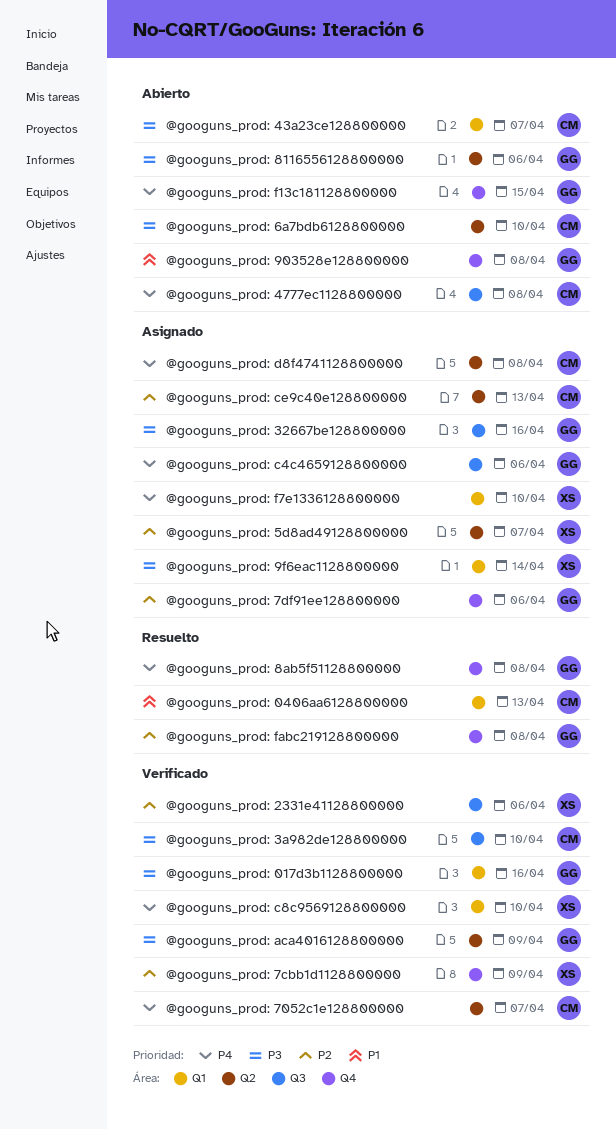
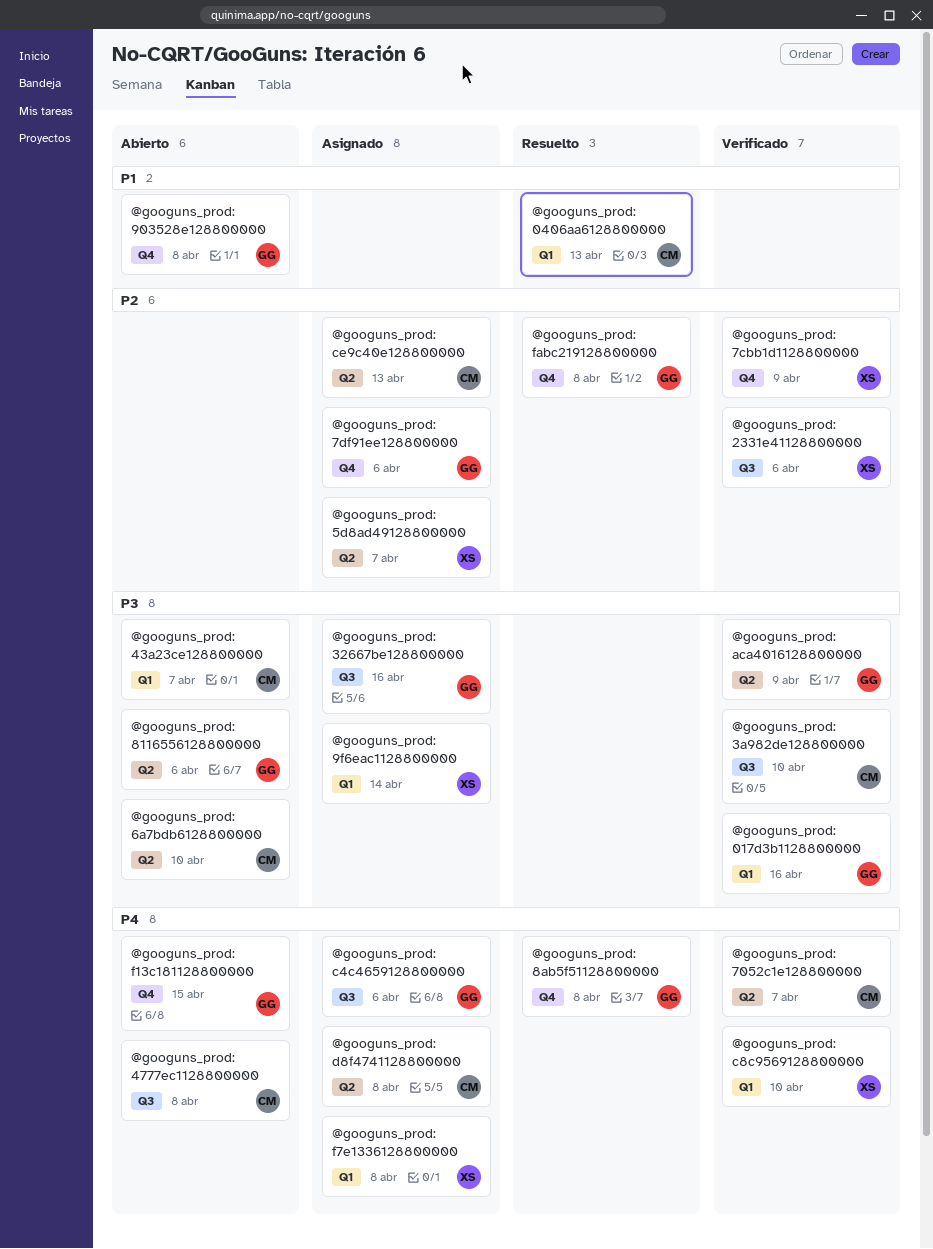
@googuns_prod: f7e1336128800000, due: Apr 10 -> Apr 8

